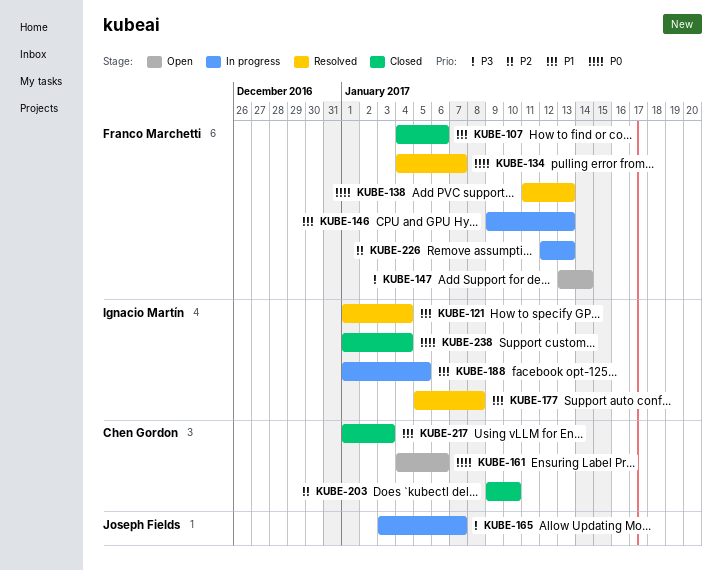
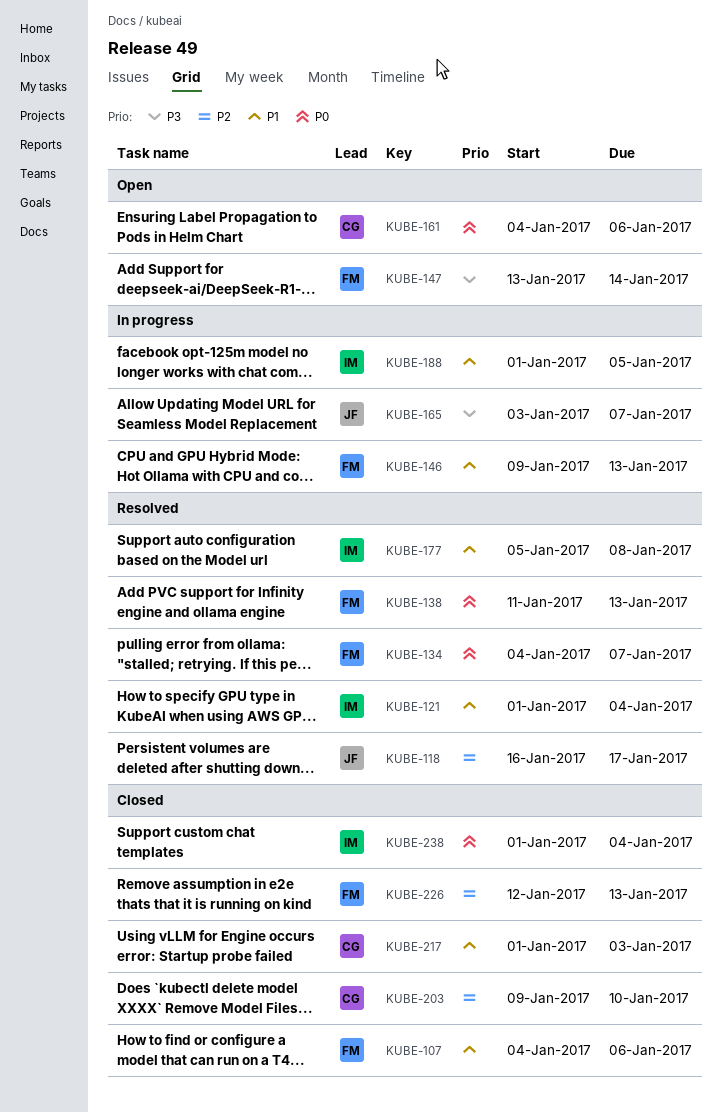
KUBE-118: none -> present
KUBE-226, status: In progress -> Closed

